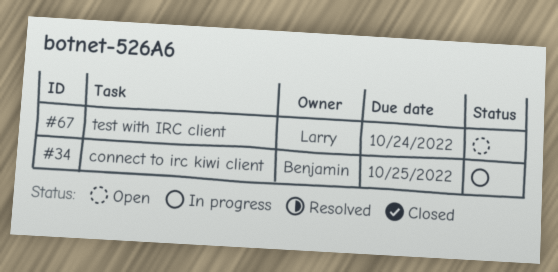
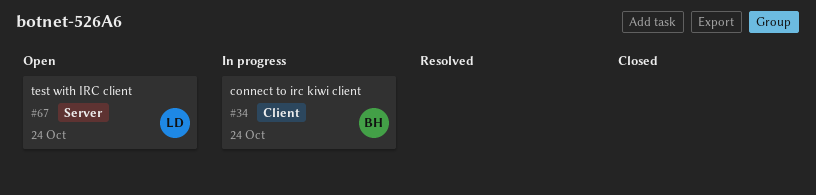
#34, due: Oct 25 -> Oct 24

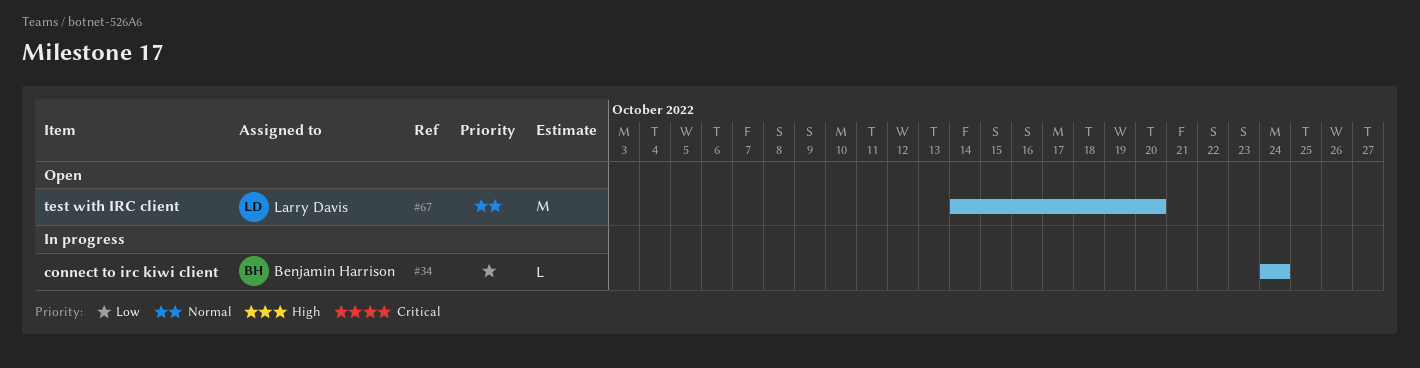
#67, due: Oct 24 -> Oct 20

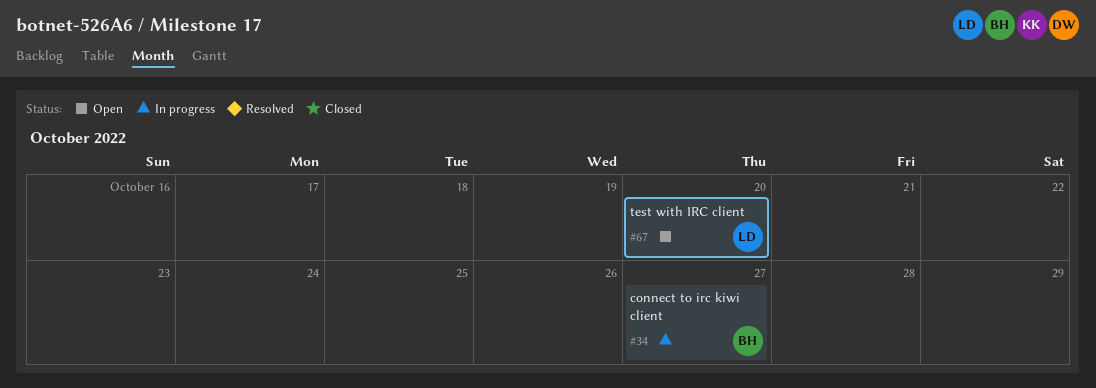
#34, due: Oct 24 -> Oct 27

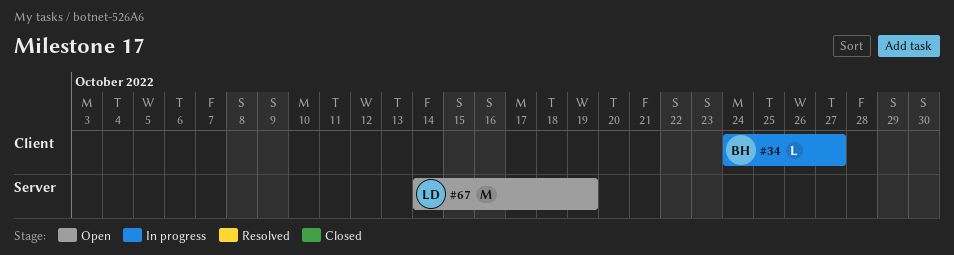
#67, due: Oct 20 -> Oct 19

